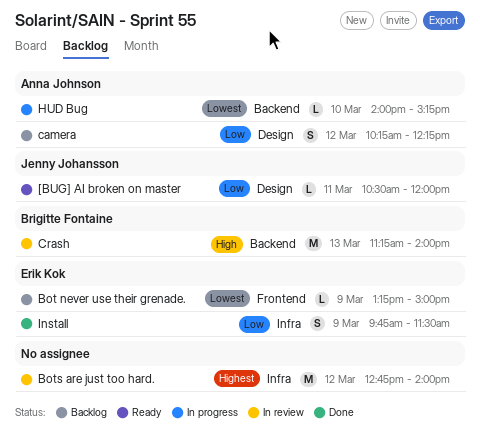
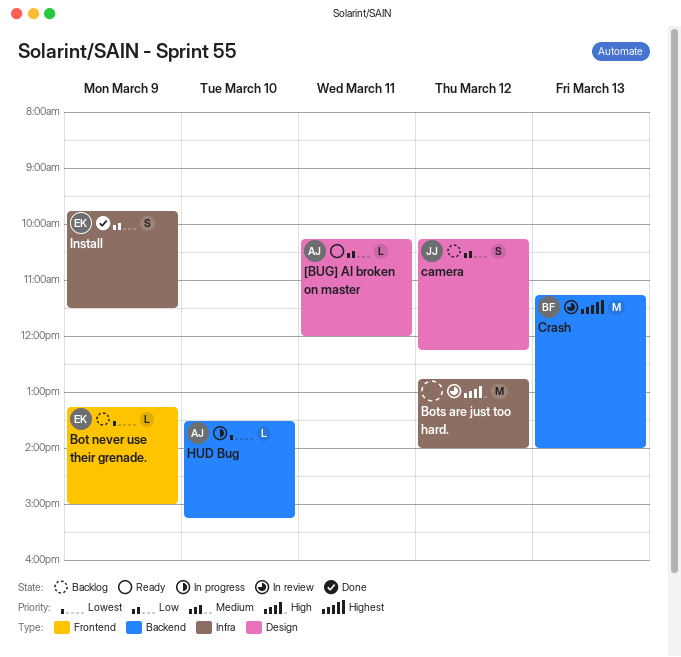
[BUG] AI broken on master, owner: Jenny Johansson -> Anna Johnson
[BUG] AI broken on master, begins: 10:30 -> 10:15
Bots are just too hard., priority: Highest -> High
camera, owner: Anna Johnson -> Jenny Johansson
Crash, priority: High -> Highest
HUD Bug, begins: 14:00 -> 13:30

